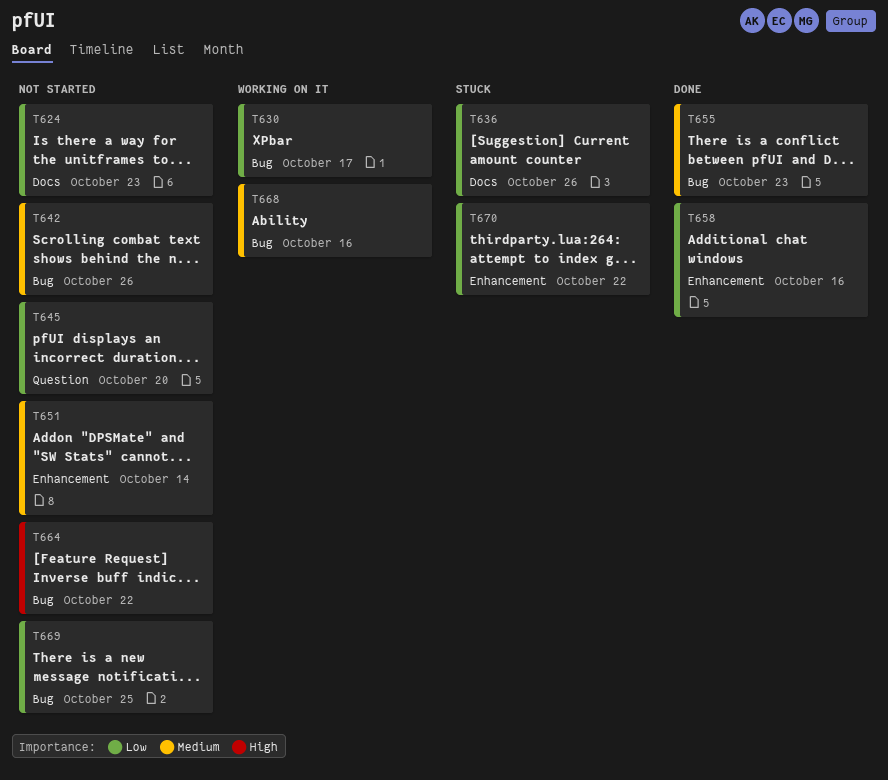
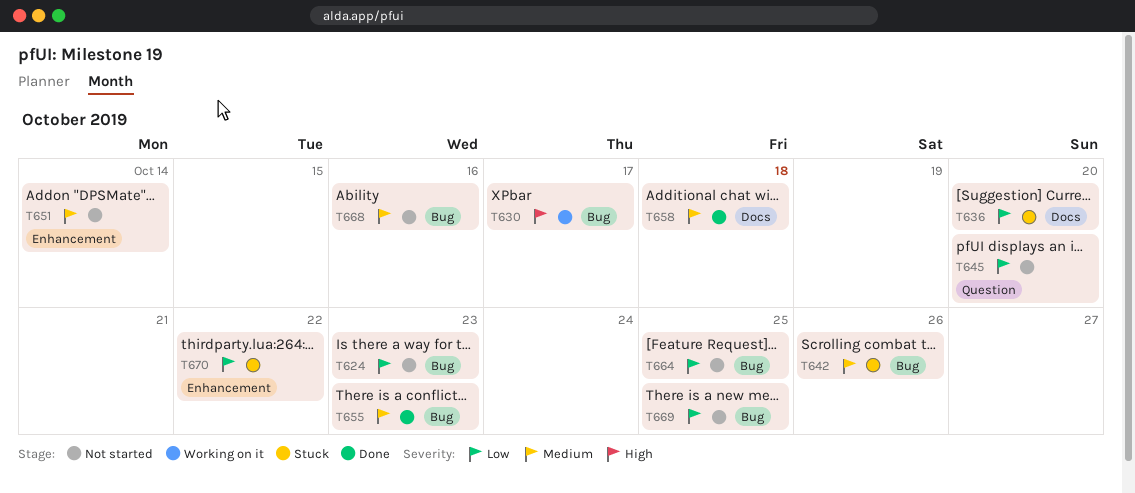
T624, label: Docs -> Bug
T630, priority: Low -> High
T636, due: Oct 26 -> Oct 20
T642, status: Not started -> Stuck
T658, priority: Low -> Medium
T658, label: Enhancement -> Docs
T658, due: Oct 16 -> Oct 18
T664, priority: High -> Low
T664, due: Oct 22 -> Oct 25
T668, status: Working on it -> Not started

